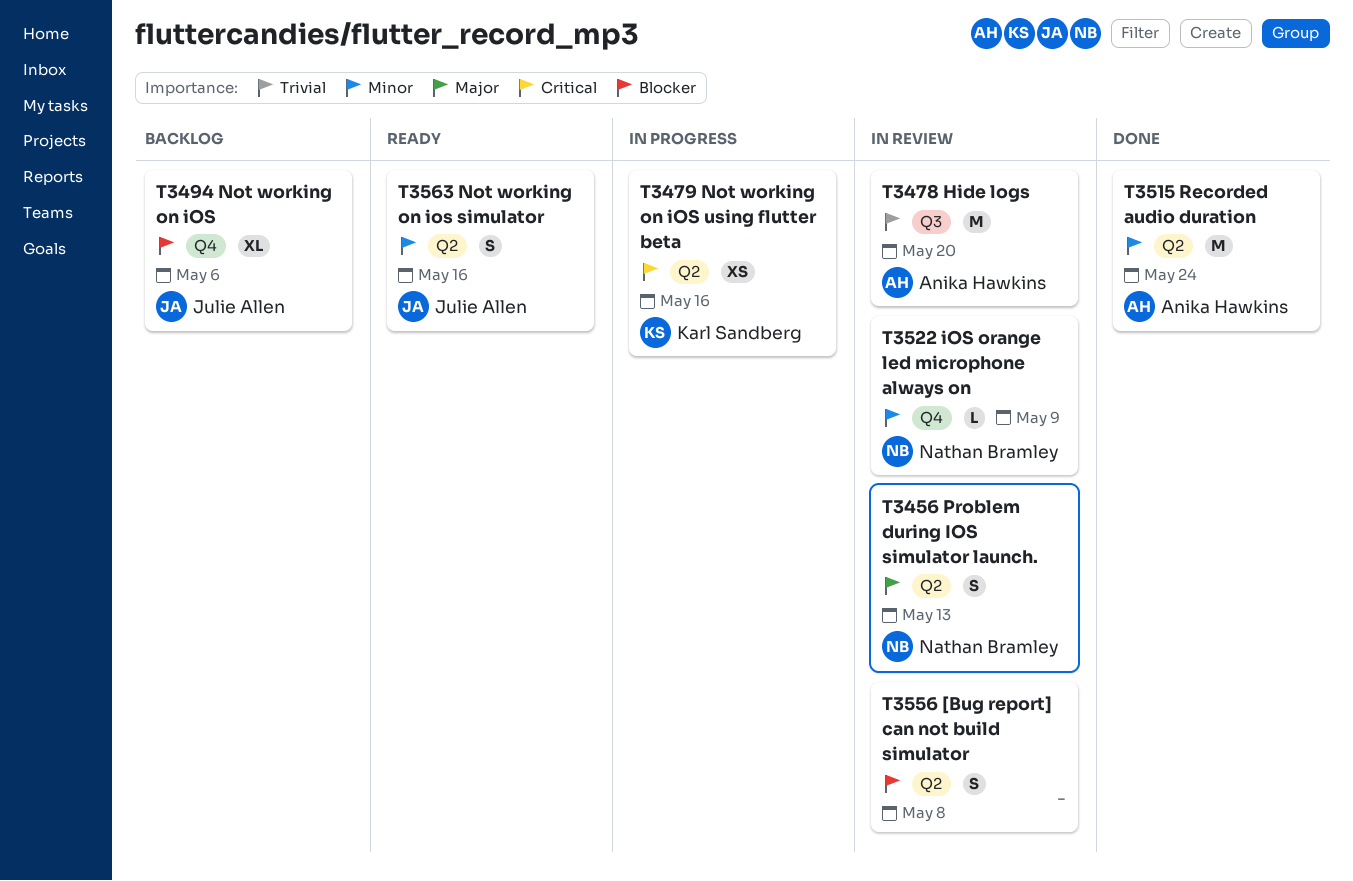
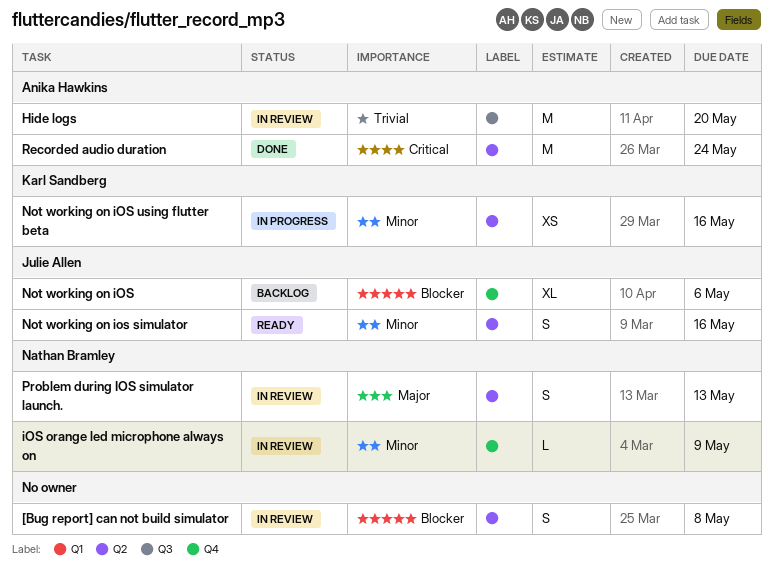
Not working on iOS using flutter beta, priority: Critical -> Minor
Recorded audio duration, priority: Minor -> Critical

